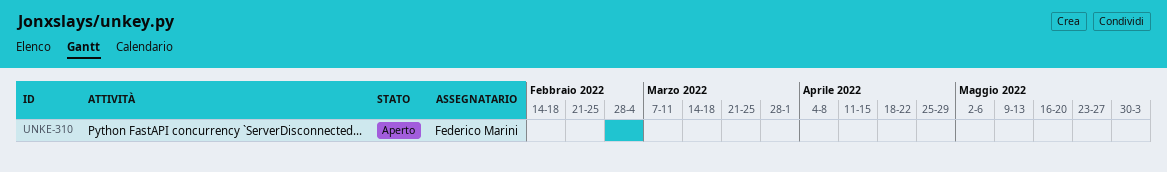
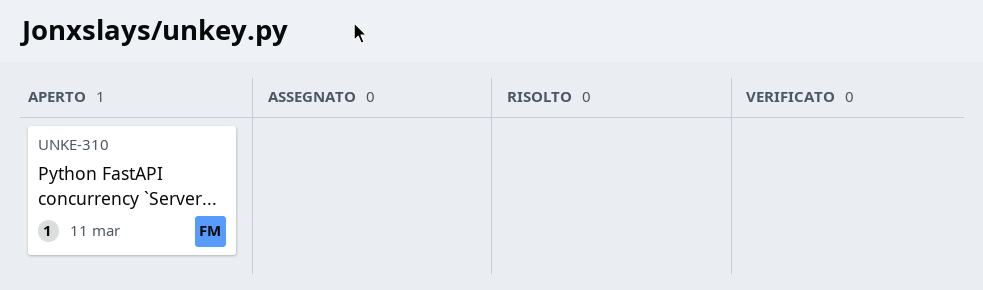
UNKE-310, due: Mar 4 -> Mar 11

